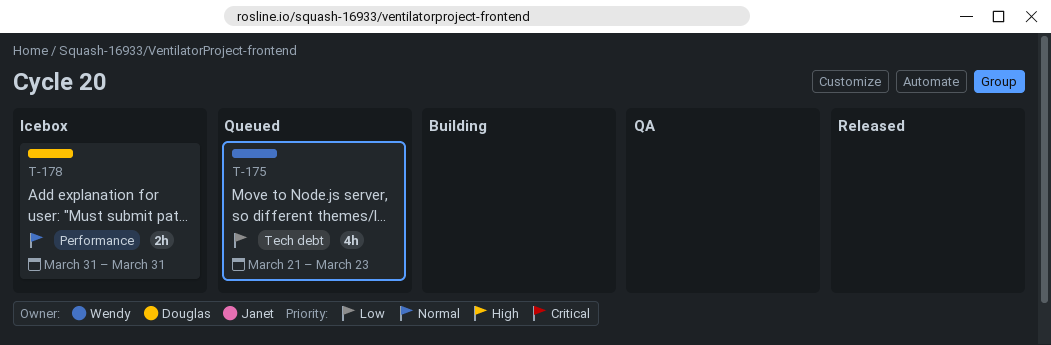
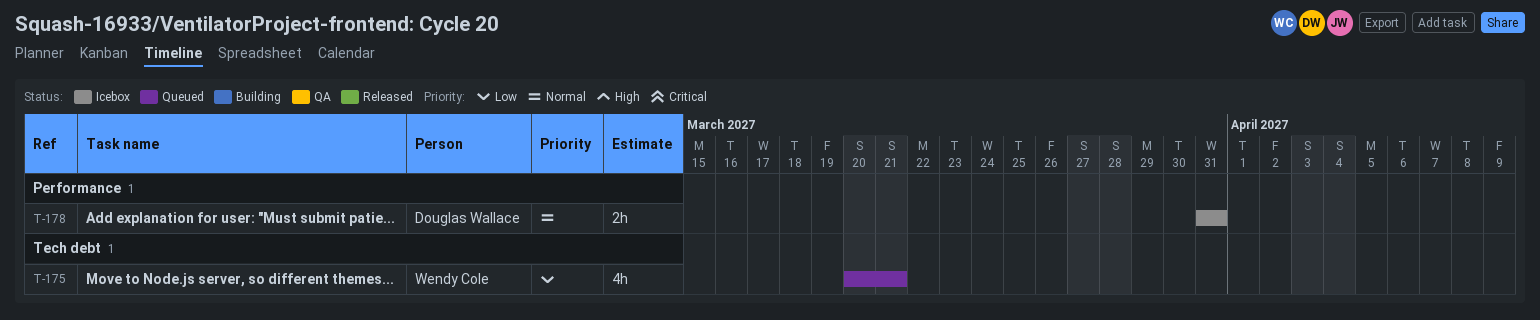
T-175, start: Mar 21 -> Mar 20
T-175, due: Mar 23 -> Mar 21

